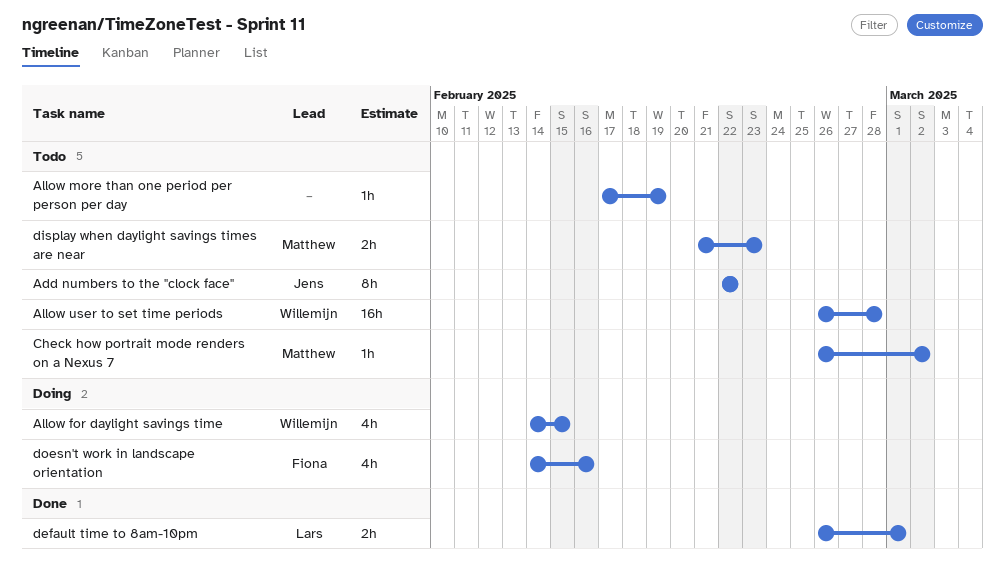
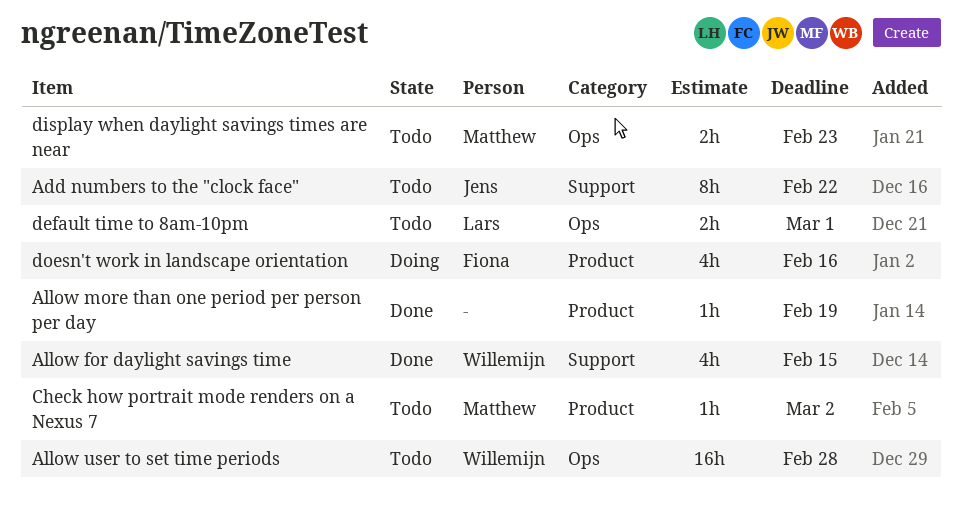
Allow for daylight savings time, status: Doing -> Done
Allow more than one period per person per day, status: Todo -> Done
default time to 8am-10pm, status: Done -> Todo

